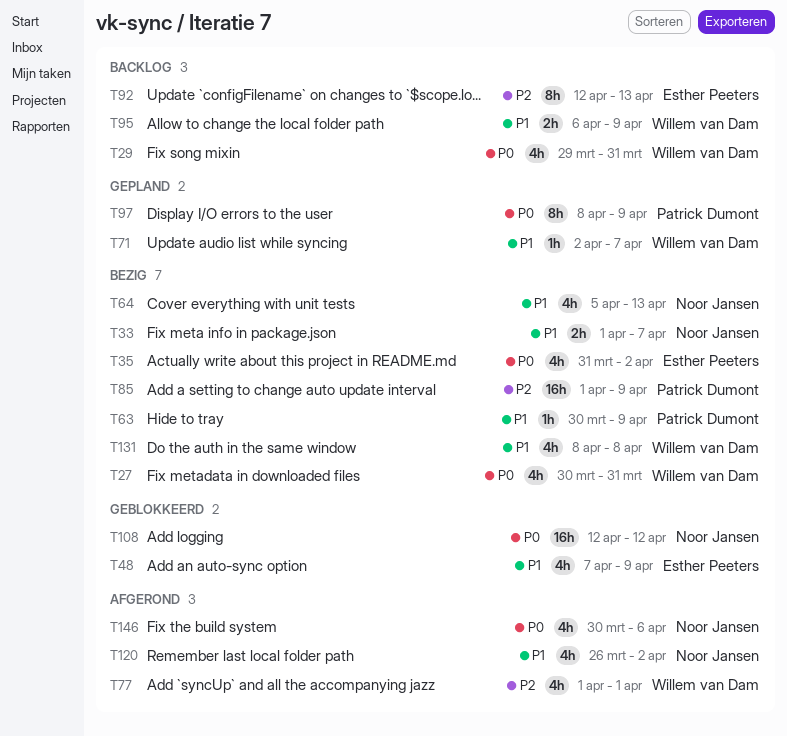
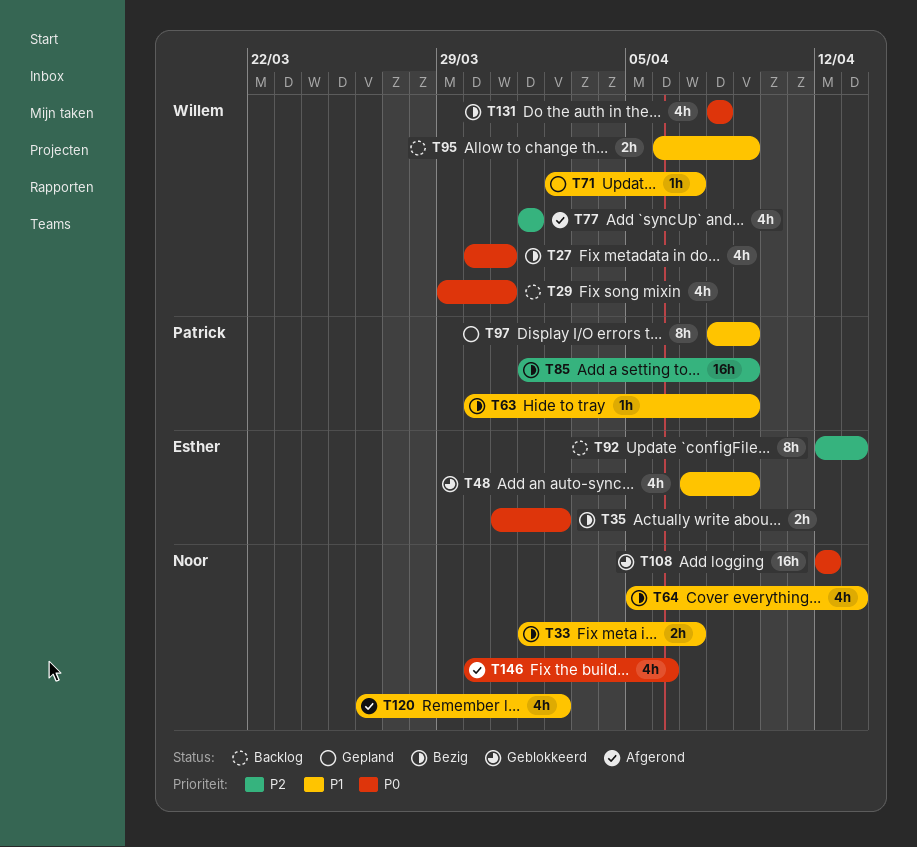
T35, estimate: 4h -> 2h
T97, priority: P0 -> P1
T131, priority: P1 -> P0

